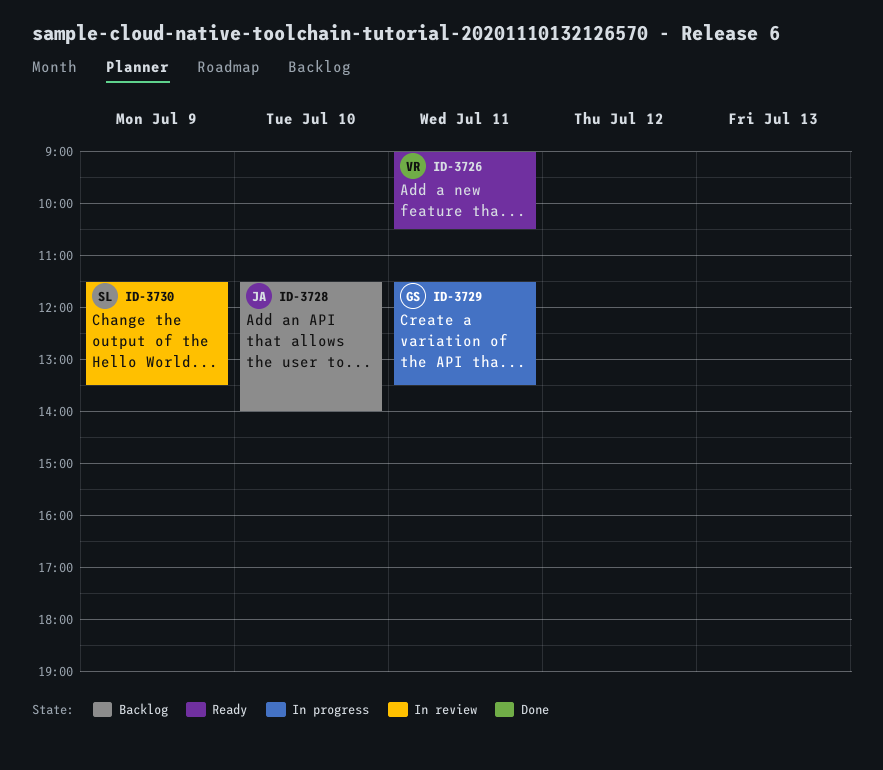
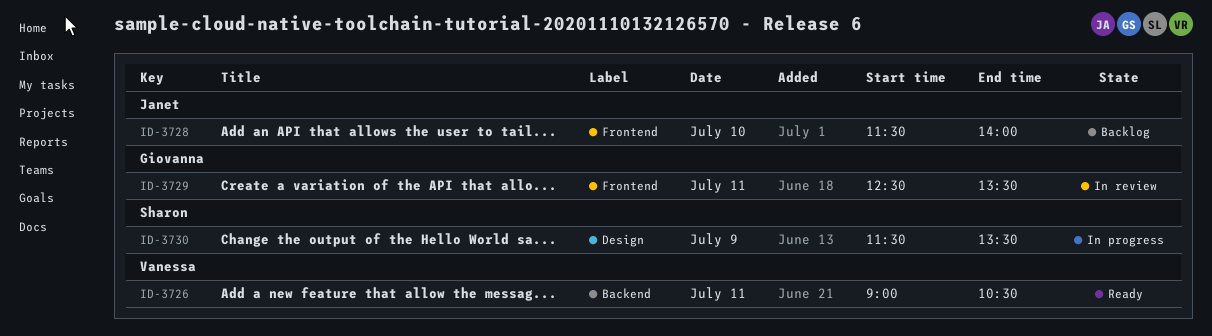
ID-3729, status: In progress -> In review
ID-3729, begins: 11:30 -> 12:30
ID-3730, status: In review -> In progress

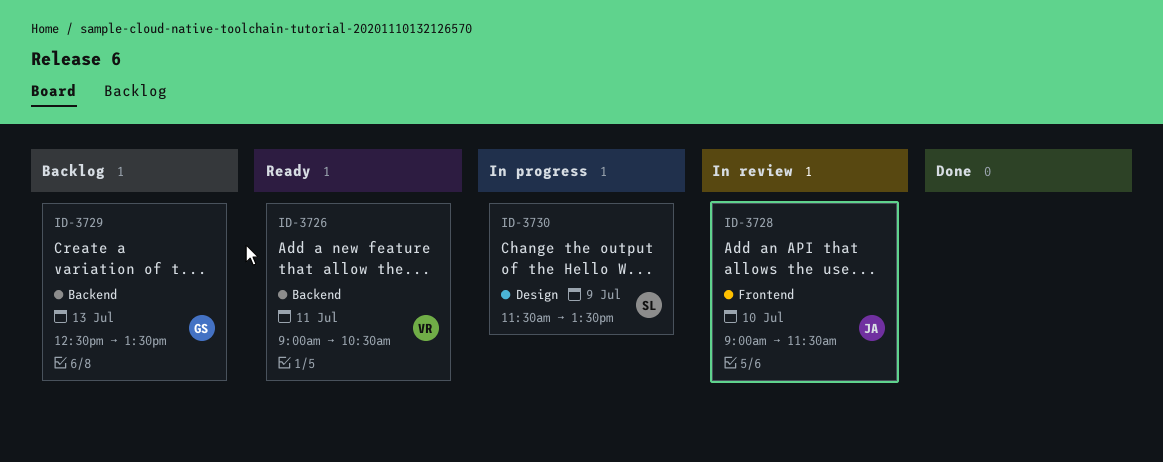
ID-3728, status: Backlog -> In review
ID-3728, begins: 11:30 -> 09:00
ID-3728, ends: 14:00 -> 11:30
ID-3729, status: In review -> Backlog
ID-3729, label: Frontend -> Backend
ID-3729, day: Jul 11 -> Jul 13

